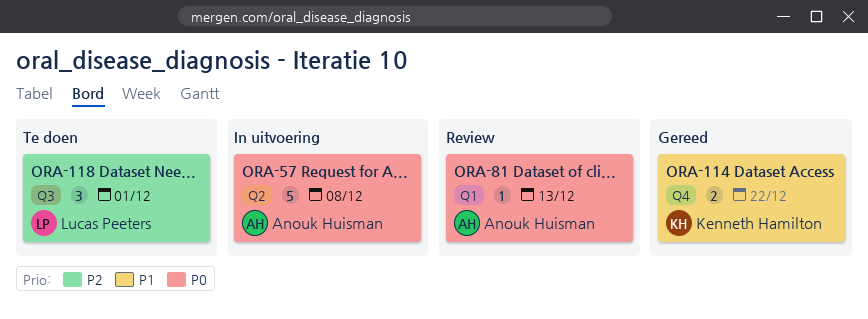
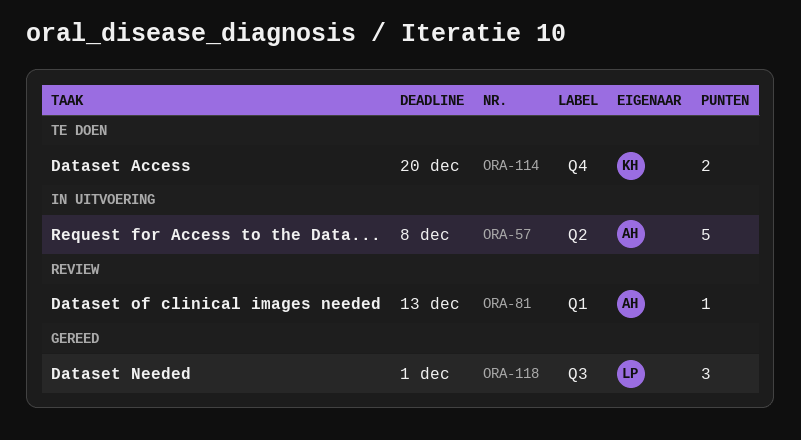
ORA-114, status: Gereed -> Te doen
ORA-114, due: Dec 22 -> Dec 20
ORA-118, status: Te doen -> Gereed

